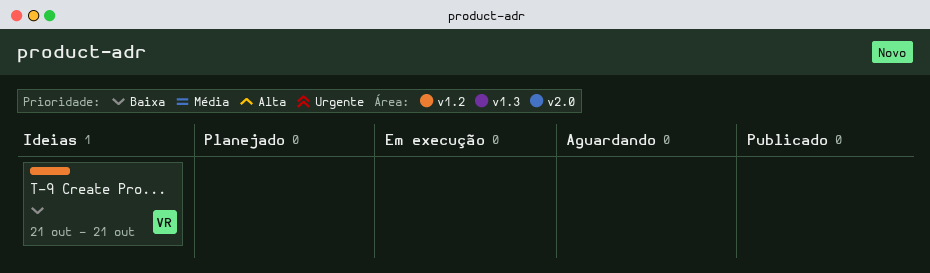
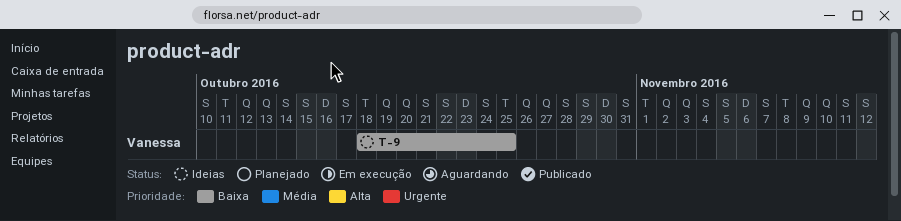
T-9, start: Oct 21 -> Oct 18
T-9, due: Oct 21 -> Oct 25

